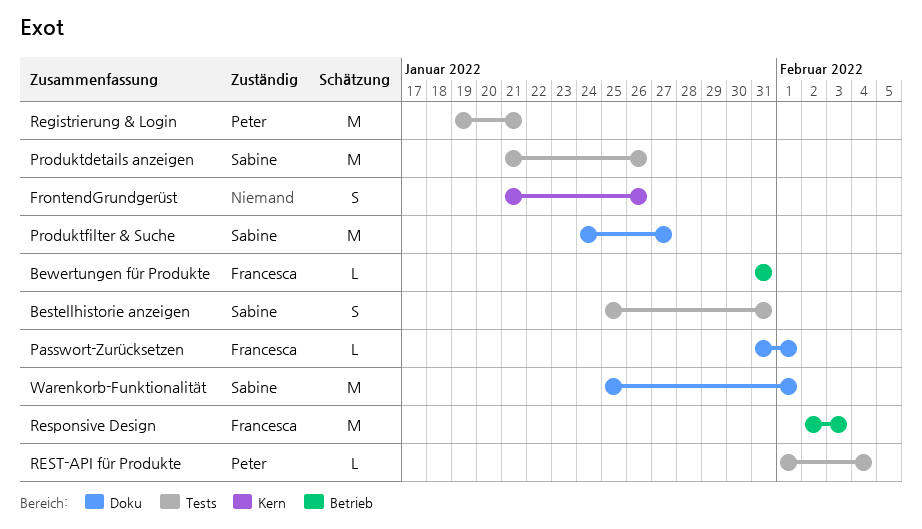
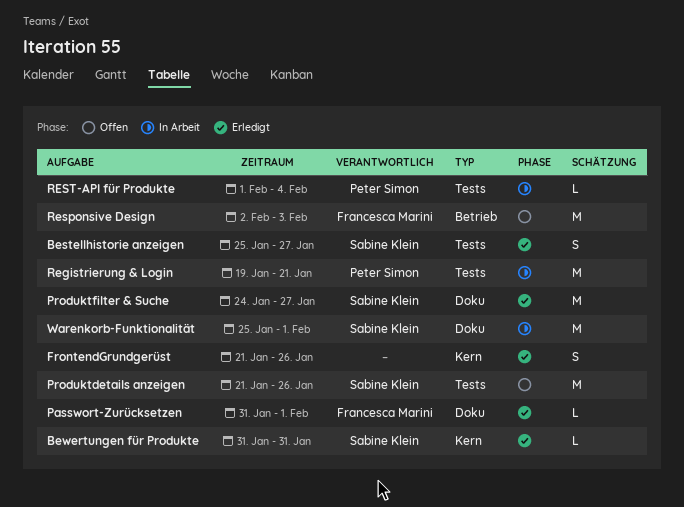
Bestellhistorie anzeigen, due: Jan 31 -> Jan 27
Bewertungen für Produkte, owner: Francesca Marini -> Sabine Klein
Bewertungen für Produkte, label: Betrieb -> Kern

